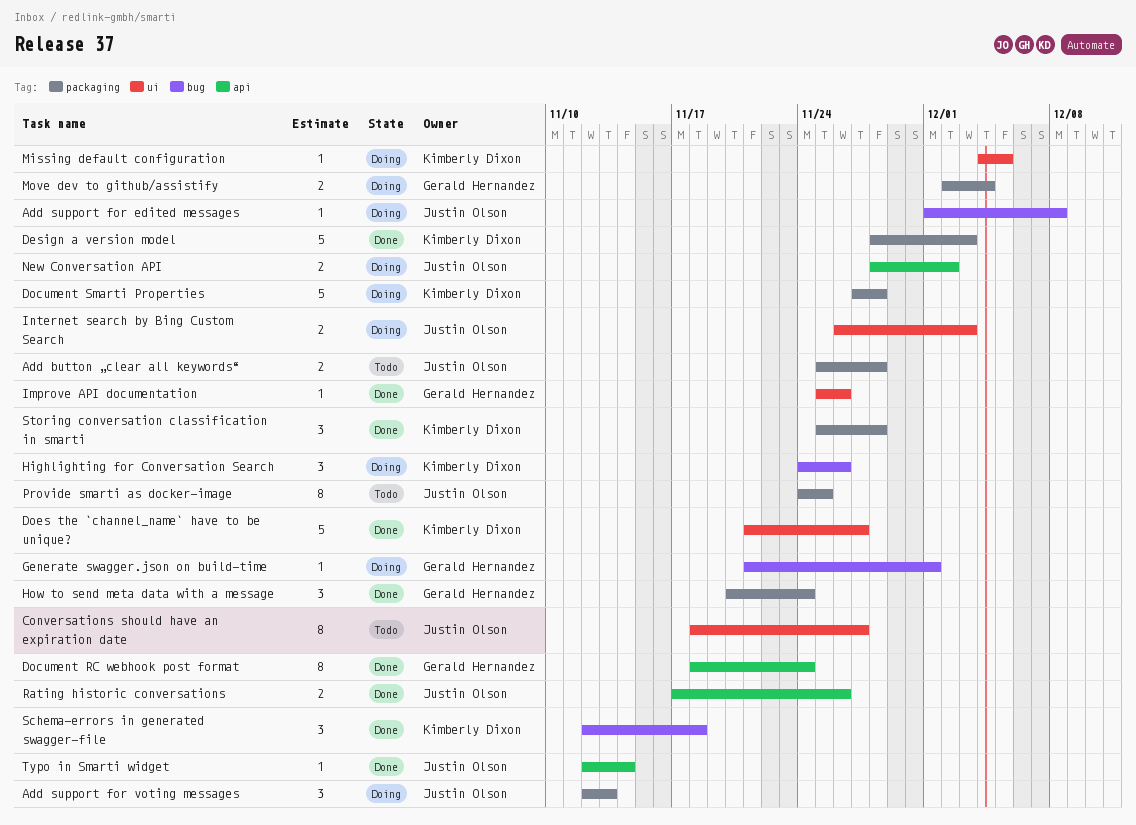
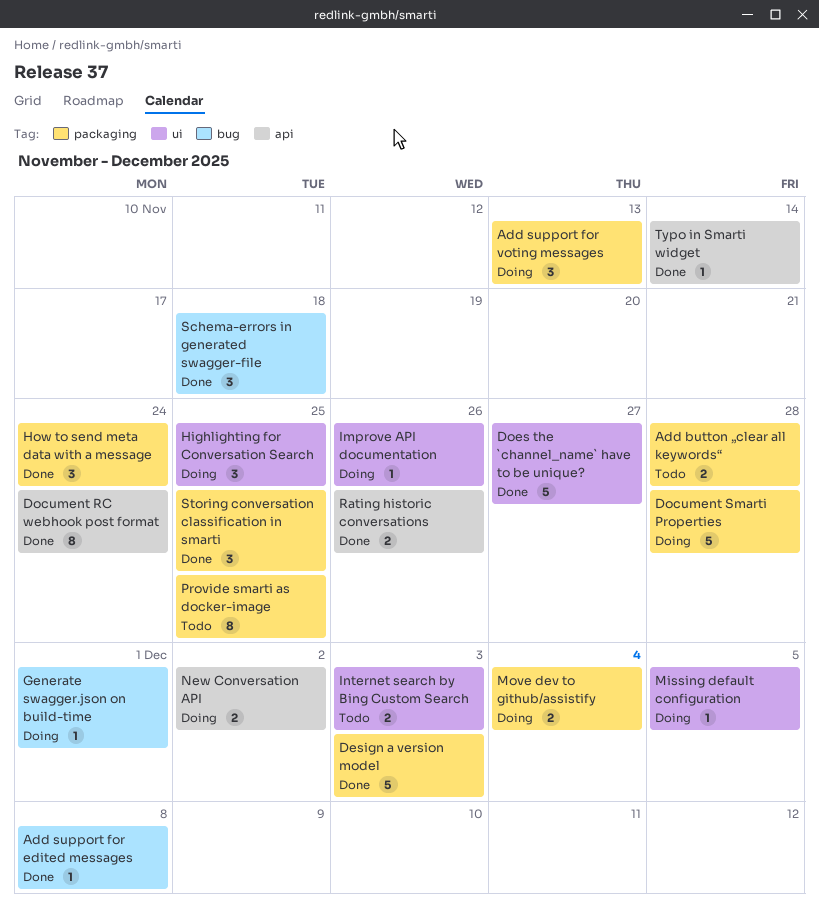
Add support for edited messages, status: Doing -> Done
Conversations should have an expiration date: present -> none
Highlighting for Conversation Search, label: bug -> ui
Highlighting for Conversation Search, due: Nov 26 -> Nov 25
Improve API documentation, status: Done -> Doing
Internet search by Bing Custom Search, status: Doing -> Todo
Storing conversation classification in smarti, due: Nov 28 -> Nov 25

